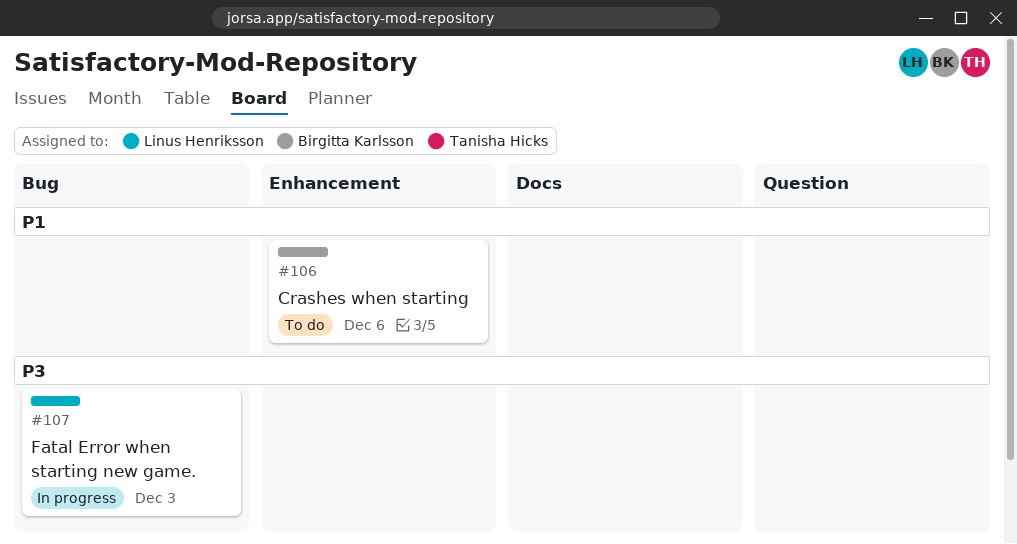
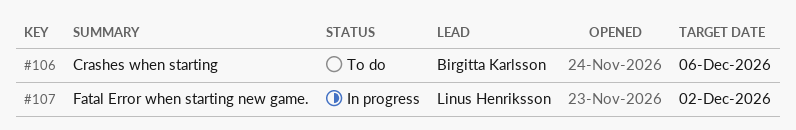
#107, due: Dec 3 -> Dec 2

